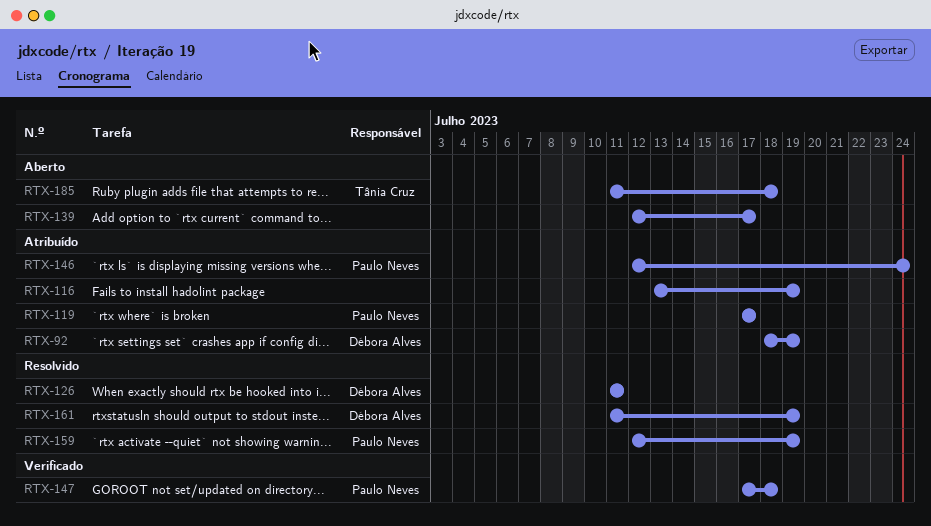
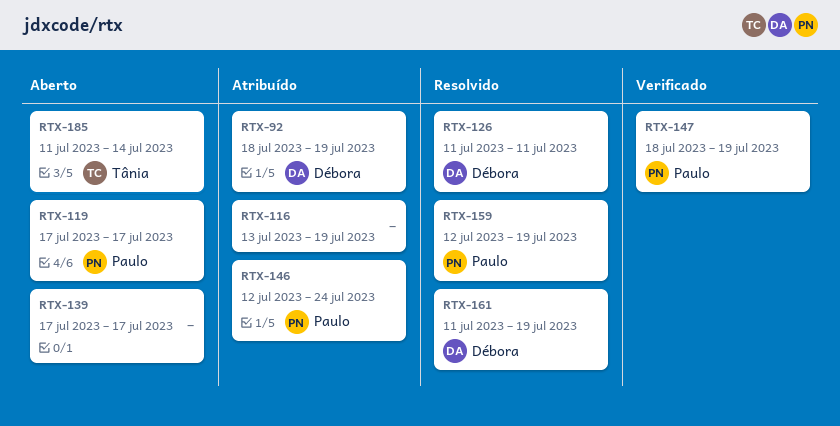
RTX-119, status: Atribuído -> Aberto
RTX-139, start: Jul 12 -> Jul 17
RTX-147, start: Jul 17 -> Jul 18
RTX-147, due: Jul 18 -> Jul 19
RTX-185, due: Jul 18 -> Jul 14

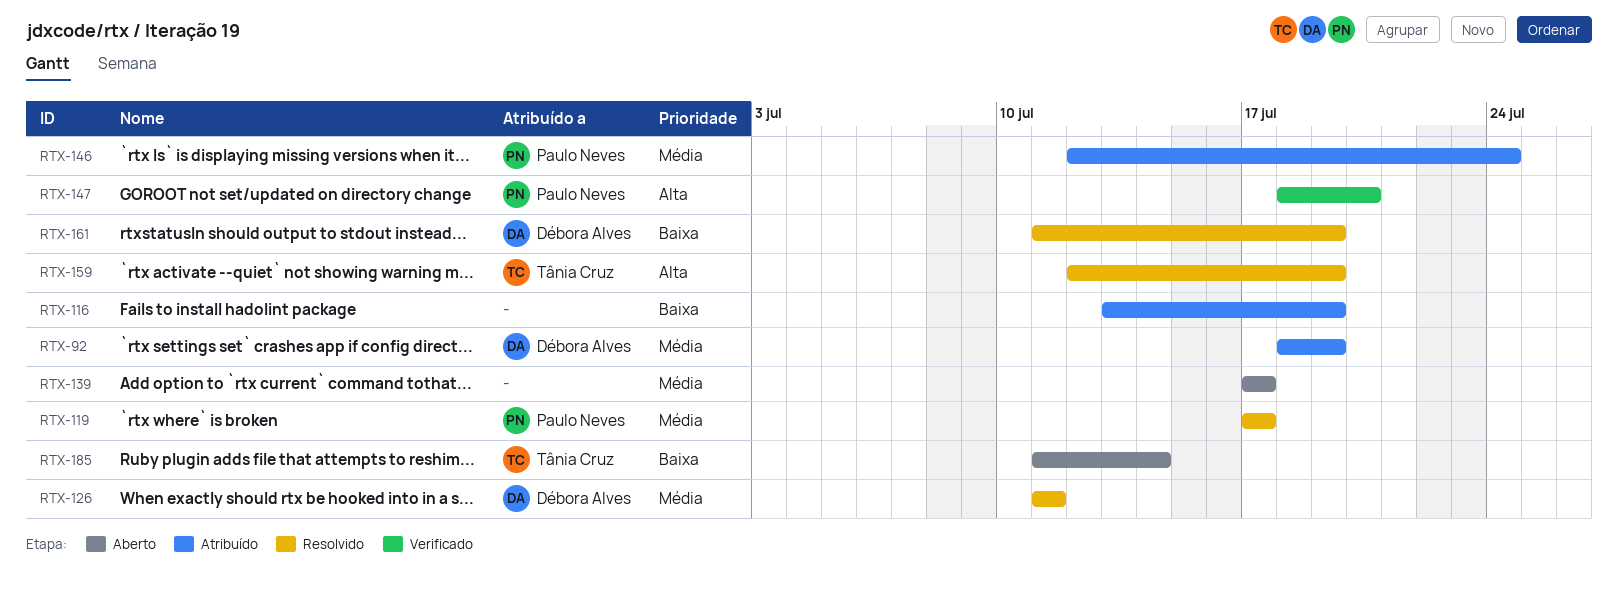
RTX-119, status: Aberto -> Resolvido
RTX-147, due: Jul 19 -> Jul 20
RTX-159, owner: Paulo Neves -> Tânia Cruz

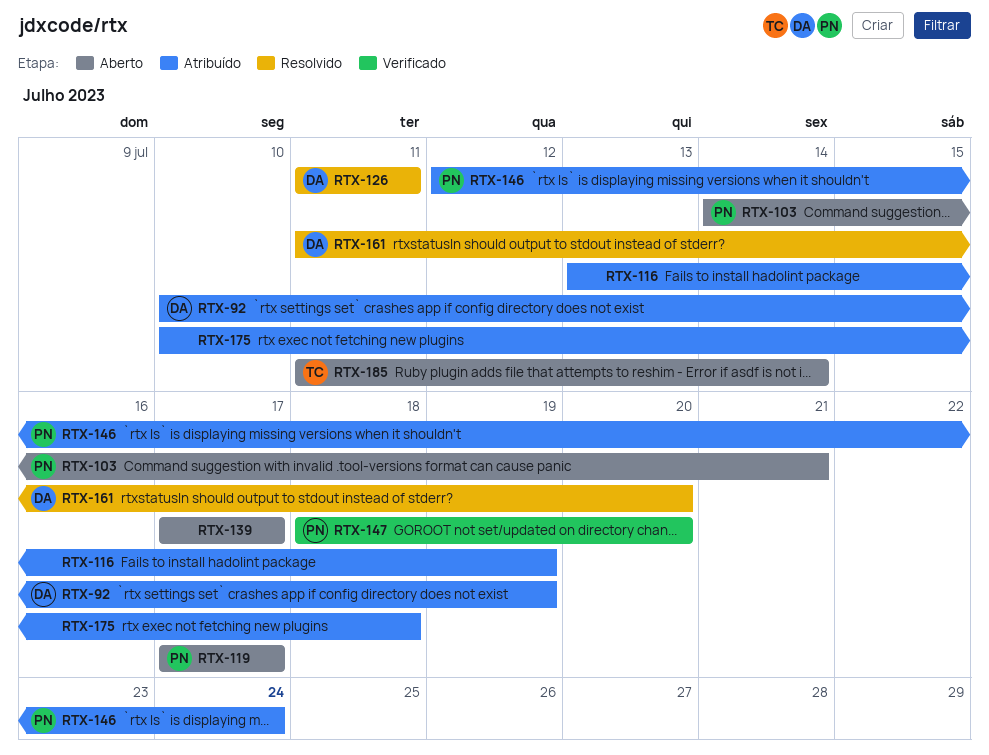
RTX-92, start: Jul 18 -> Jul 10
RTX-103: none -> present
RTX-119, status: Resolvido -> Aberto
RTX-159: present -> none
RTX-161, due: Jul 19 -> Jul 20
RTX-175: none -> present

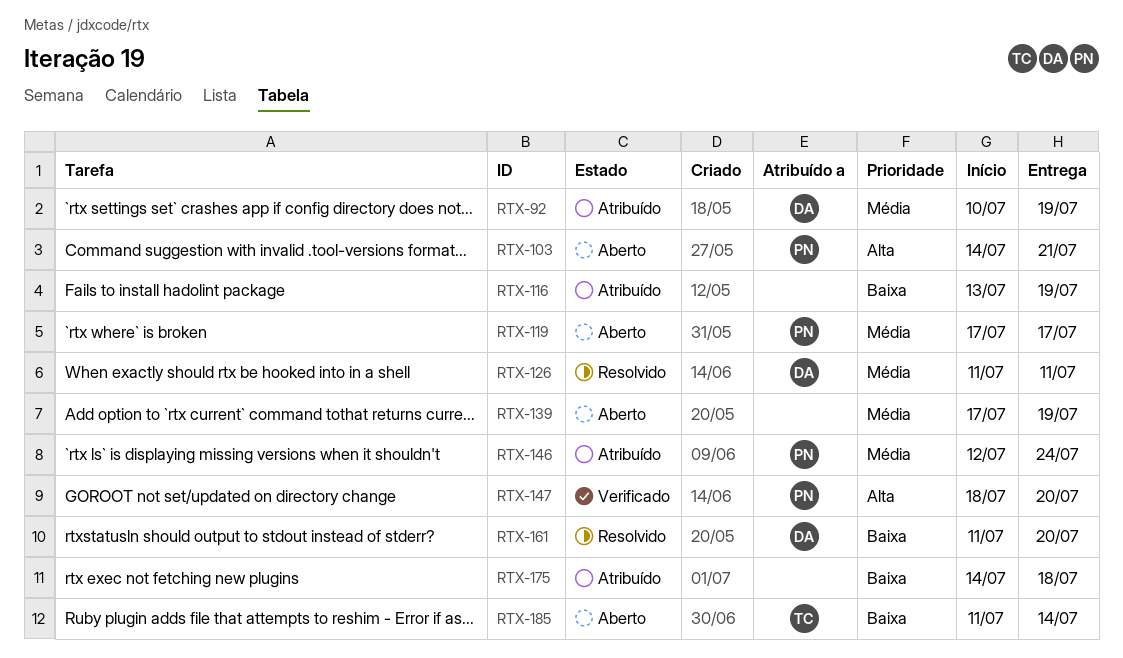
RTX-139, due: Jul 17 -> Jul 19
RTX-175, start: Jul 10 -> Jul 14

